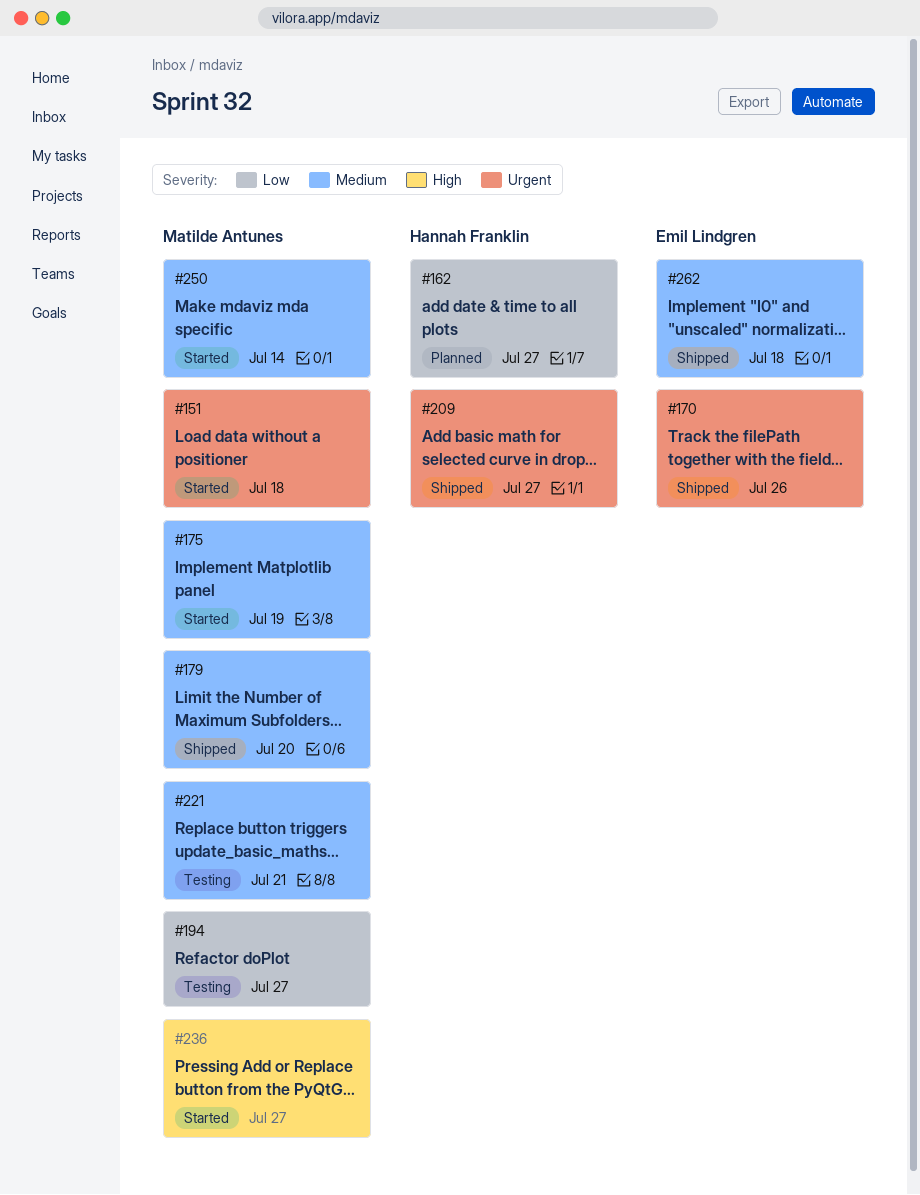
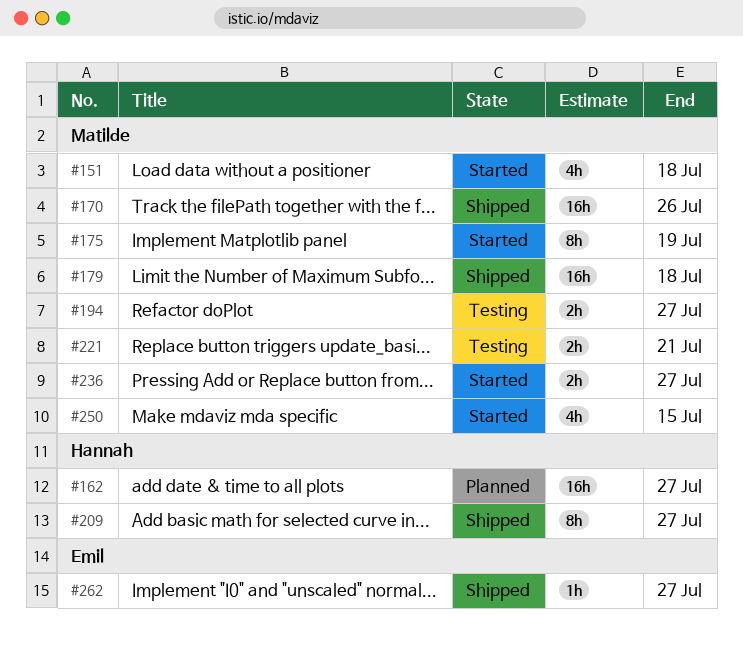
#170, owner: Emil Lindgren -> Matilde Antunes
#179, due: Jul 20 -> Jul 18
#250, due: Jul 14 -> Jul 15
#262, due: Jul 18 -> Jul 27

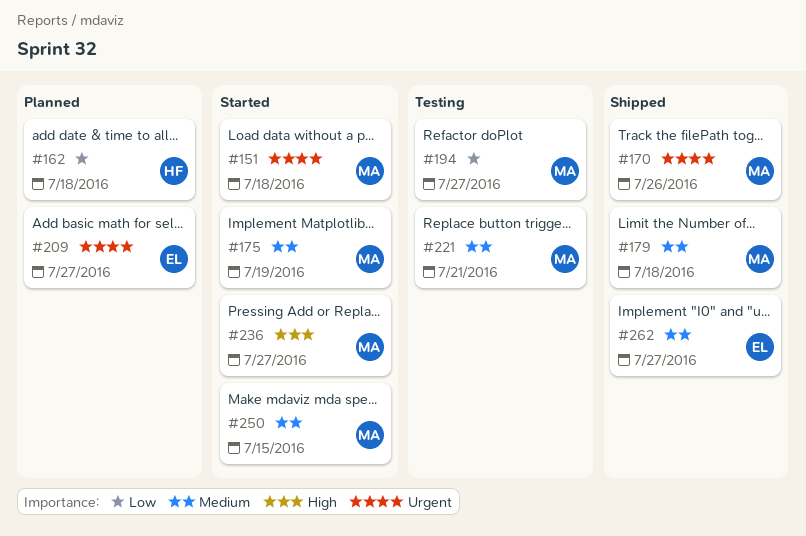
#162, due: Jul 27 -> Jul 18
#209, status: Shipped -> Planned
#209, owner: Hannah -> Emil

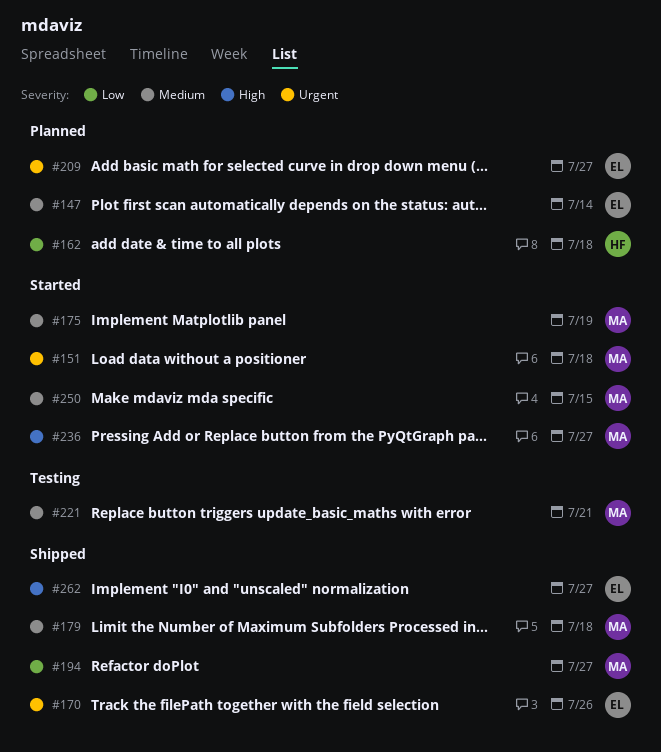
#147: none -> present
#170, owner: MA -> EL
#194, status: Testing -> Shipped
#262, priority: Medium -> High

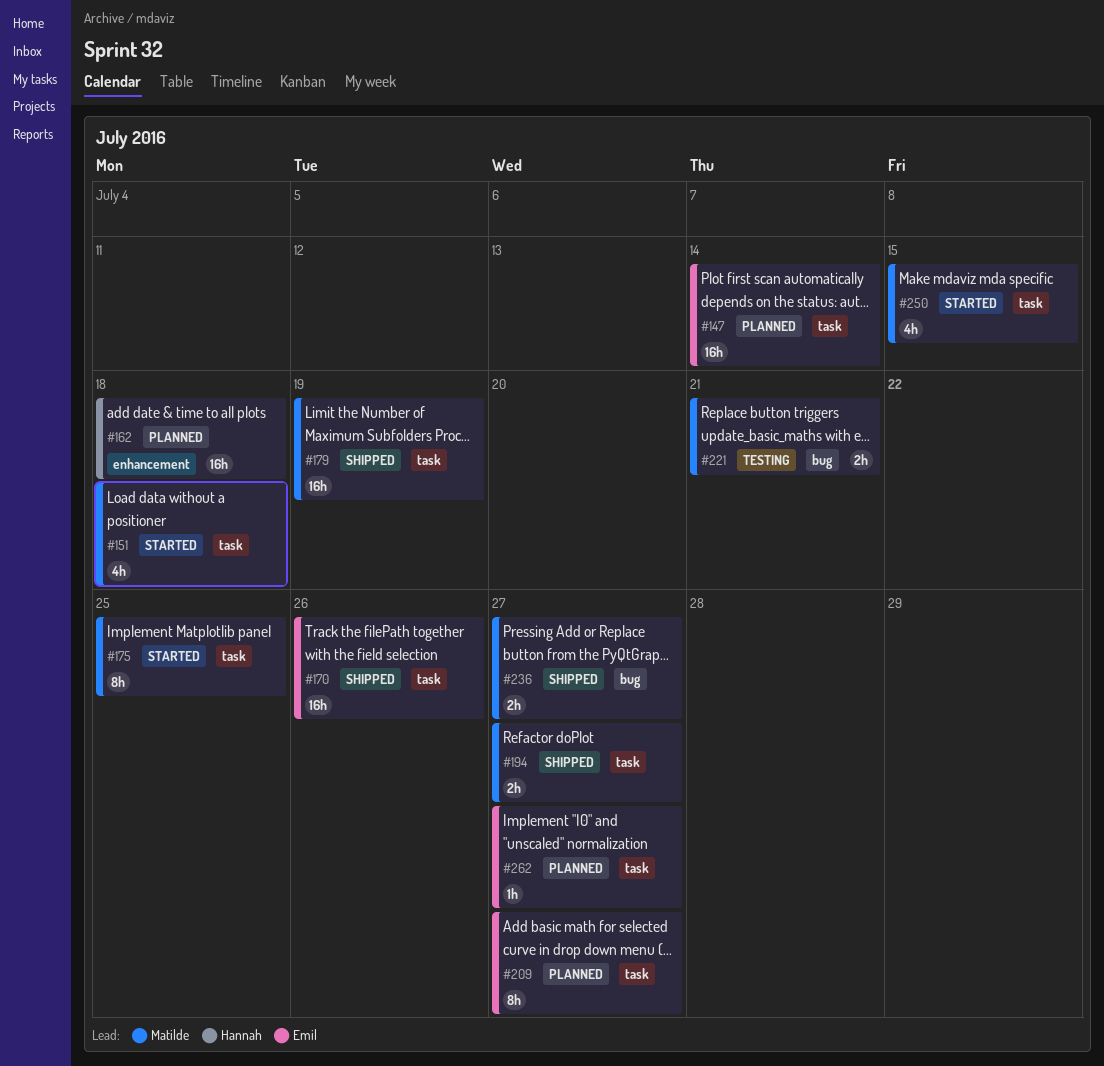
#175, due: Jul 19 -> Jul 25
#179, due: Jul 18 -> Jul 19
#236, status: Started -> Shipped
#262, status: Shipped -> Planned

